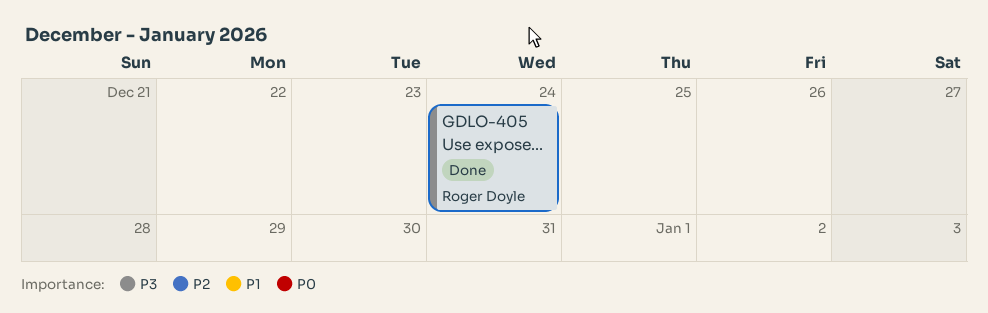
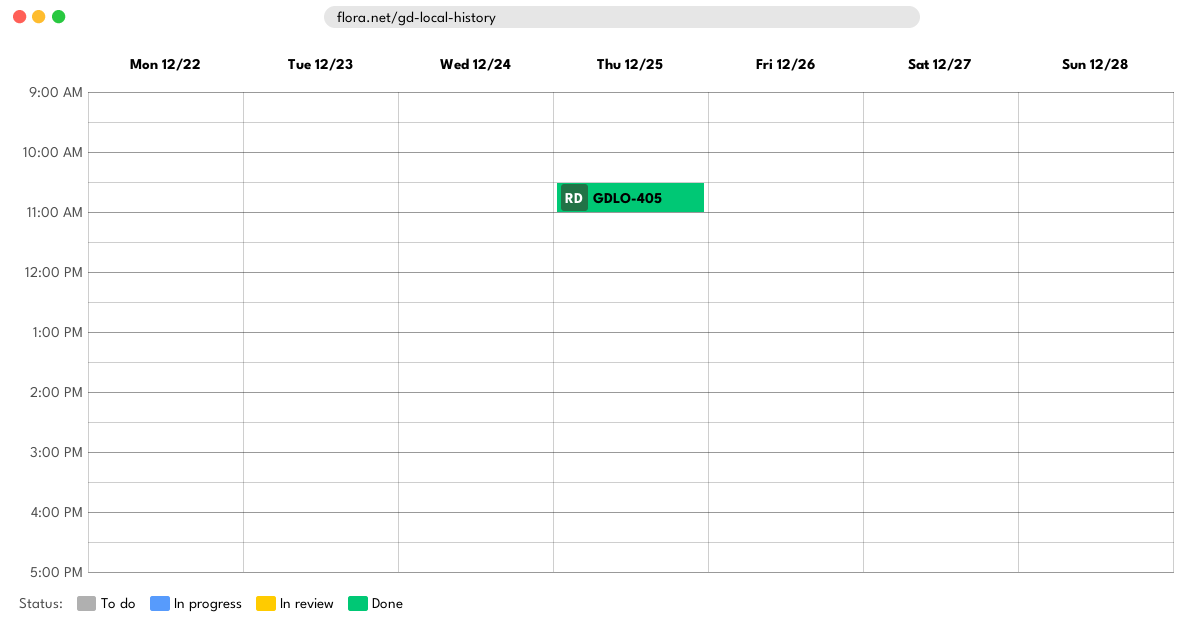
GDLO-405, day: Dec 24 -> Dec 25

